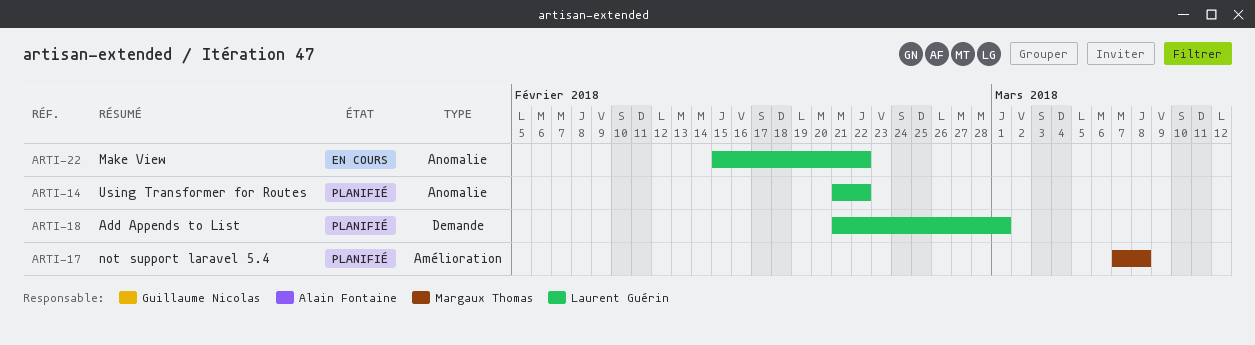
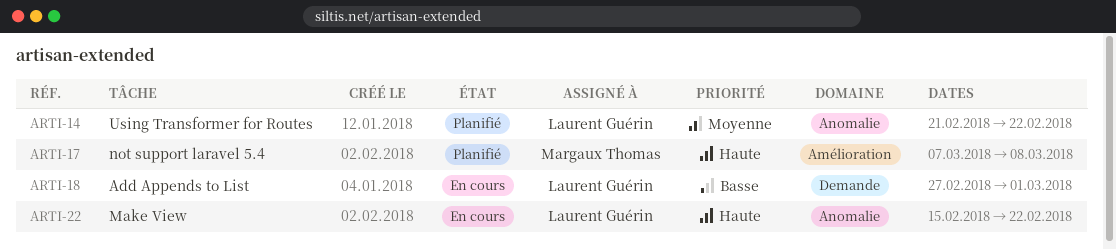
ARTI-18, status: Planifié -> En cours
ARTI-18, start: Feb 21 -> Feb 27

